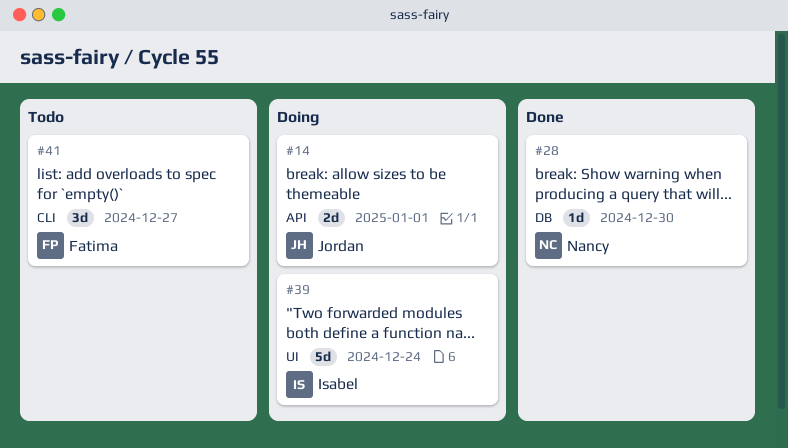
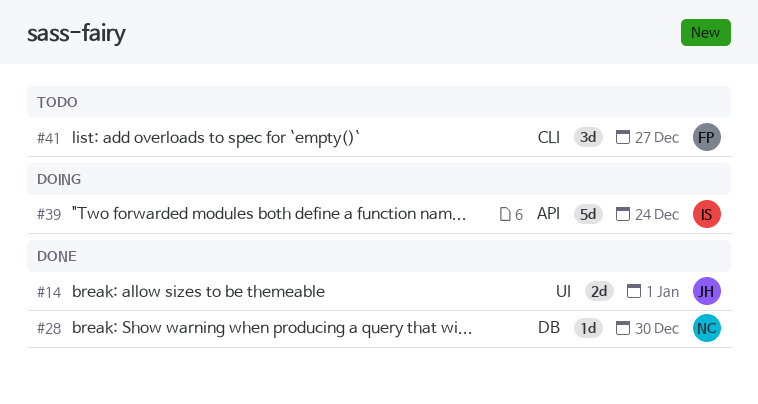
#14, status: Doing -> Done
#14, label: API -> UI
#39, label: UI -> API

